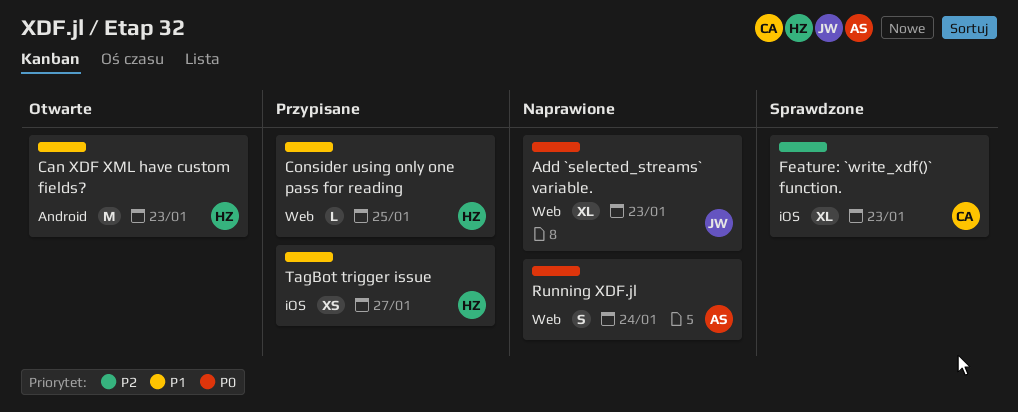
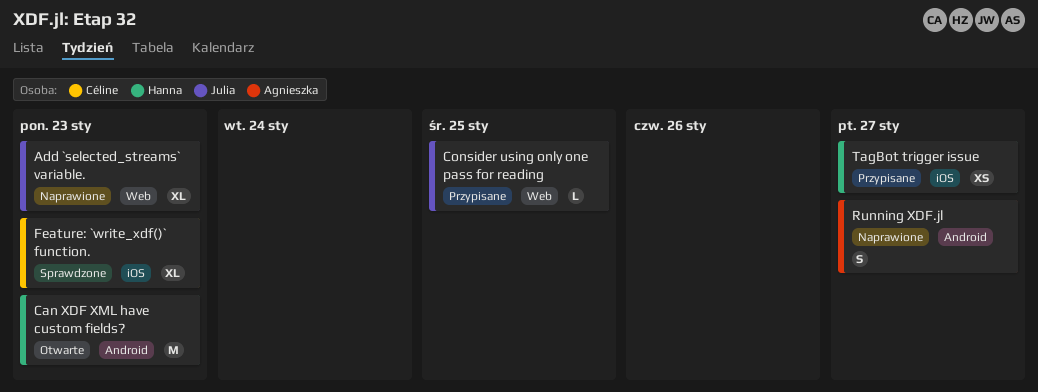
Consider using only one pass for reading, owner: Hanna -> Julia
Running XDF.jl, label: Web -> Android
Running XDF.jl, due: Jan 24 -> Jan 27

